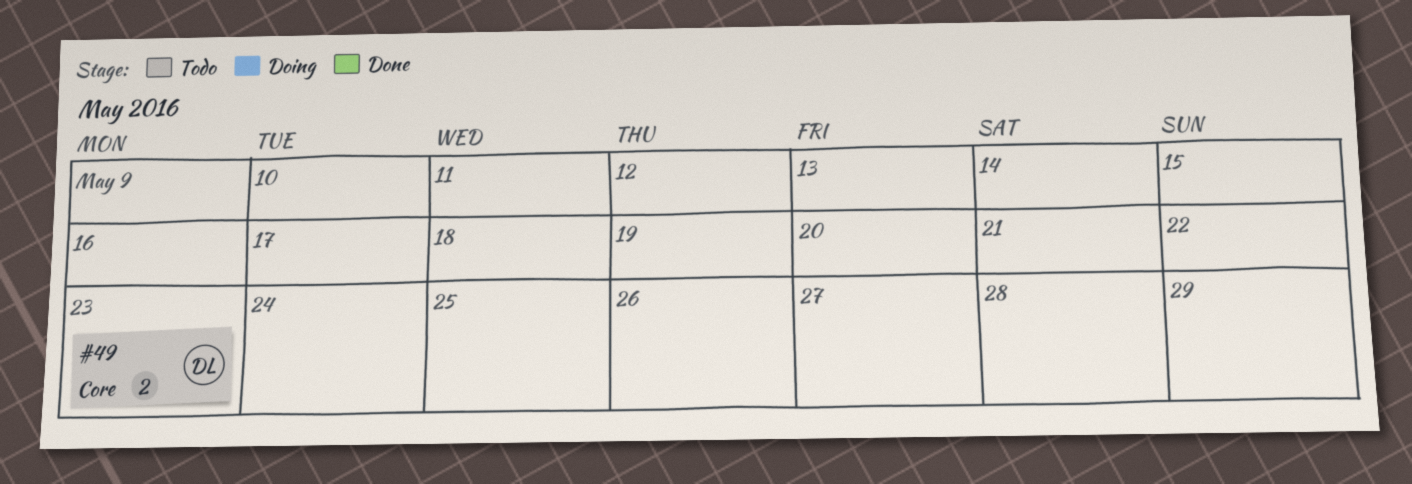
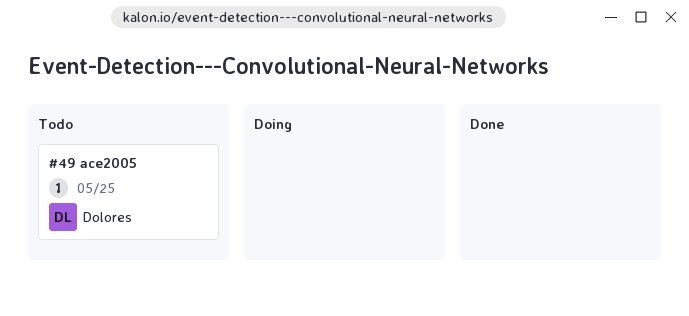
#49, estimate: 2 -> 1
#49, due: May 23 -> May 25

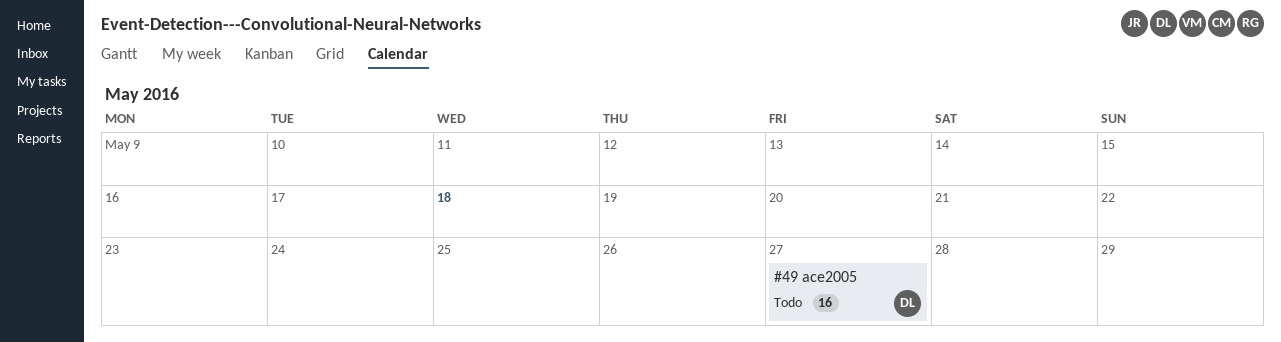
#49, estimate: 1 -> 16
#49, due: May 25 -> May 27

